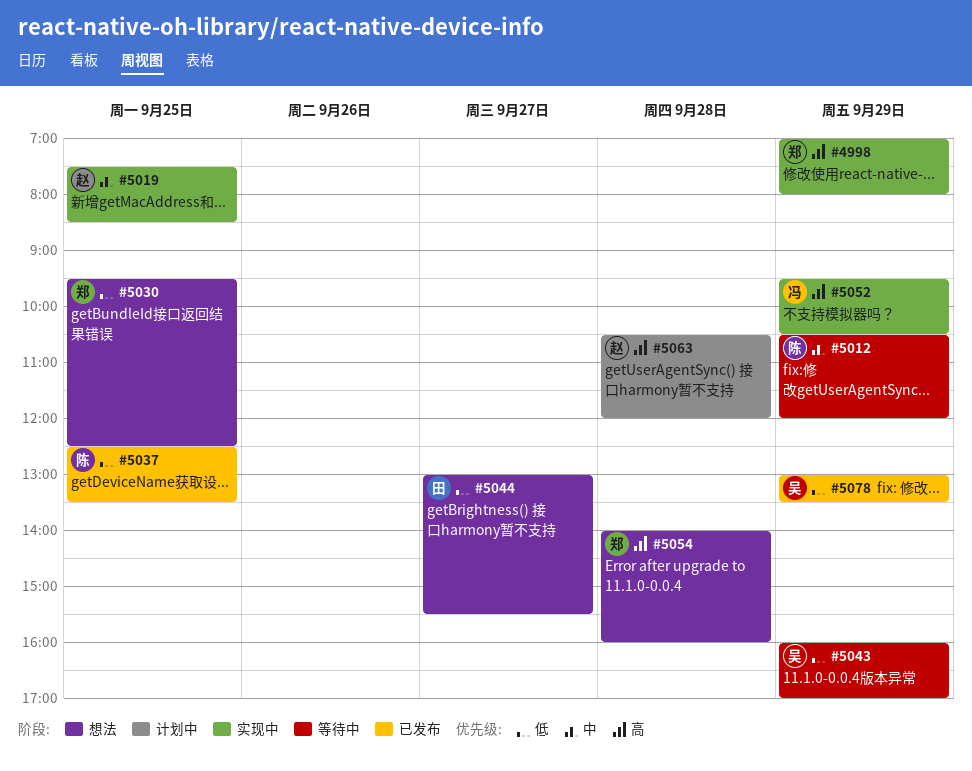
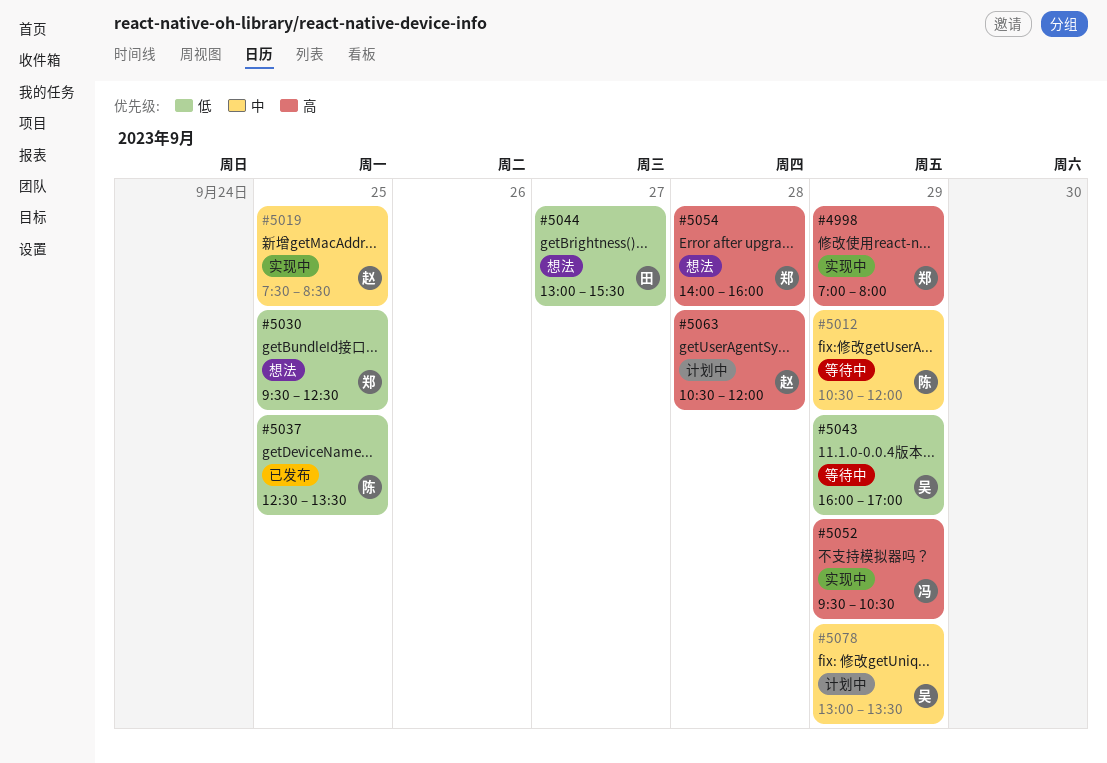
#5078, status: 已发布 -> 计划中
#5078, priority: 低 -> 中

